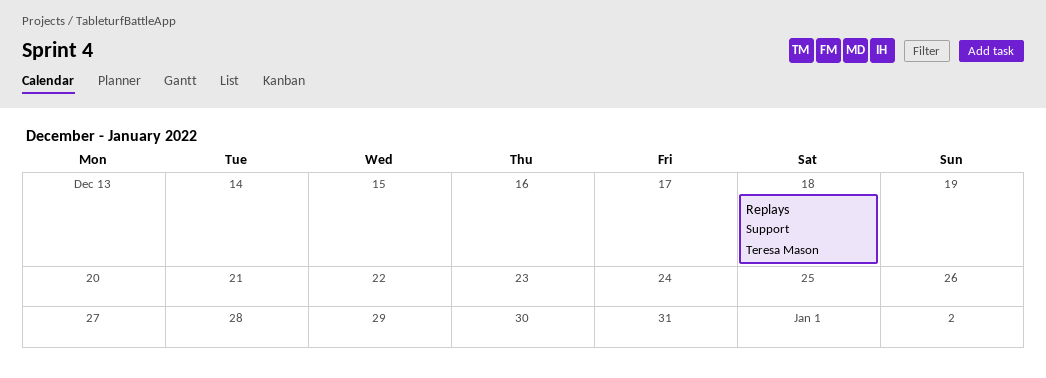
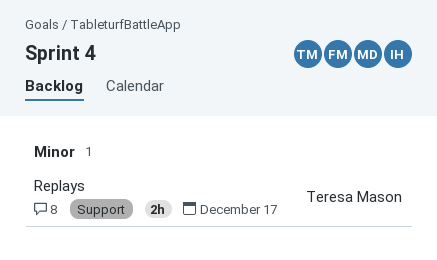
Replays, due: Dec 18 -> Dec 17

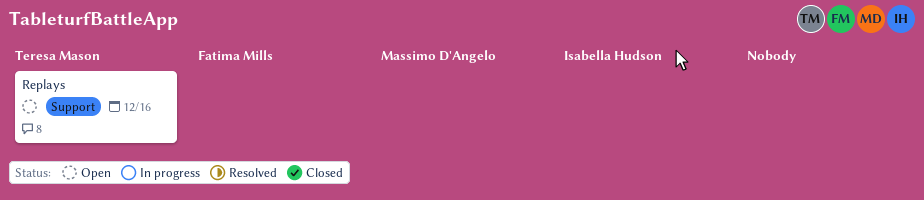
Replays, due: Dec 17 -> Dec 16

